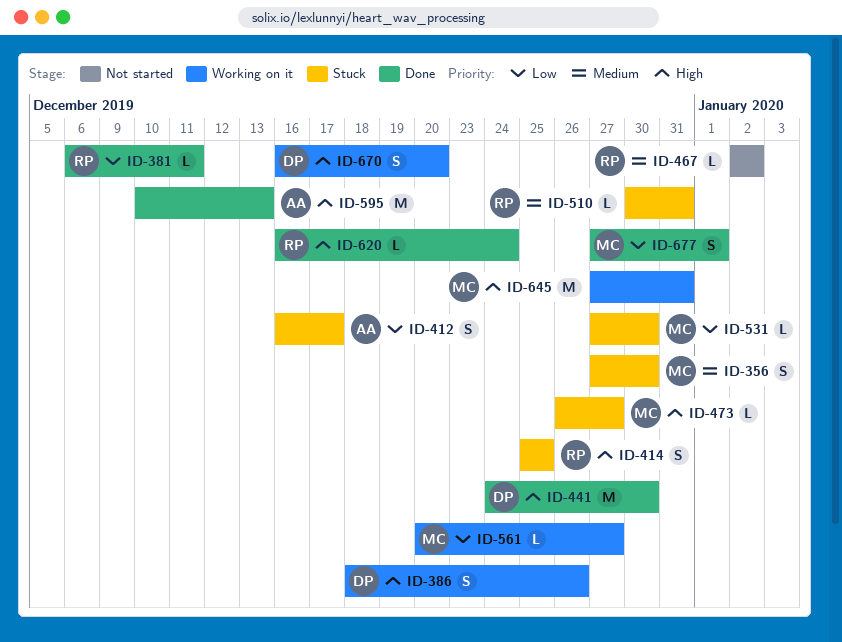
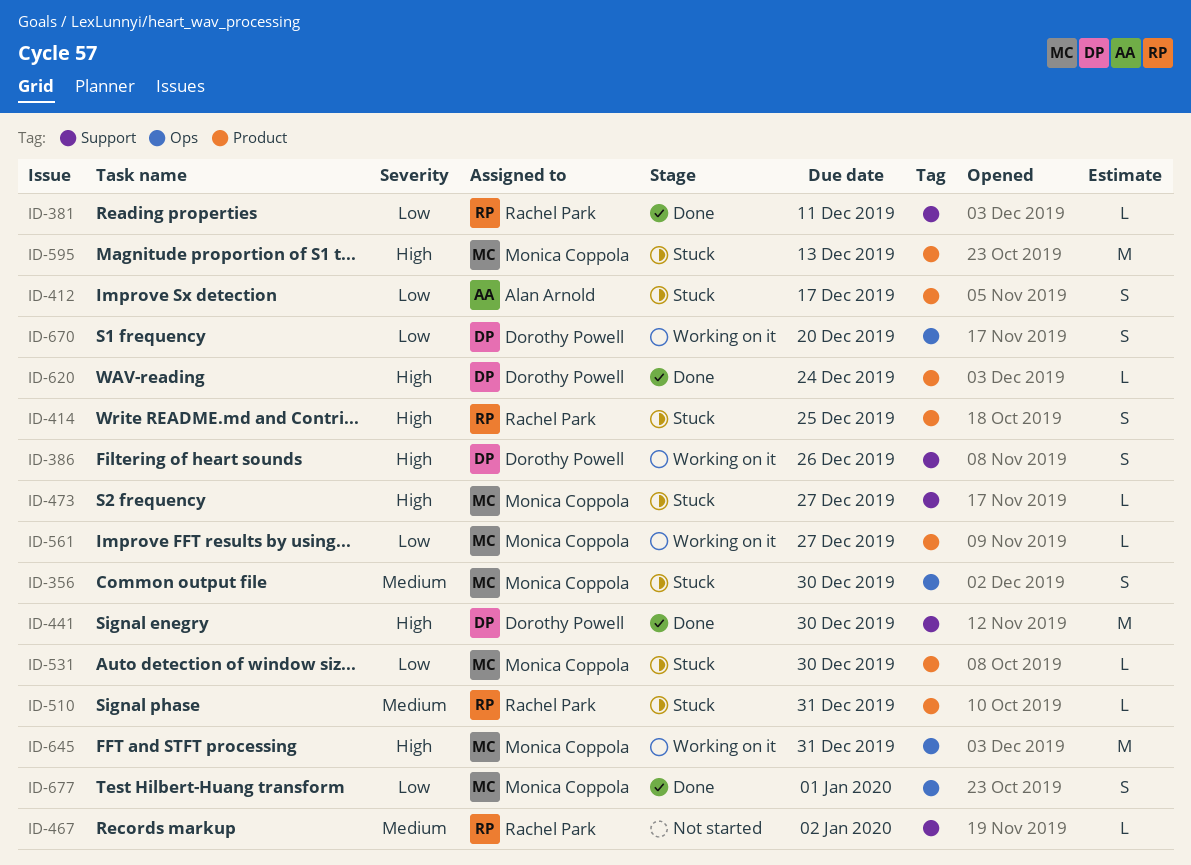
ID-595, status: Done -> Stuck
ID-595, owner: Alan Arnold -> Monica Coppola
ID-620, owner: Rachel Park -> Dorothy Powell
ID-670, priority: High -> Low

